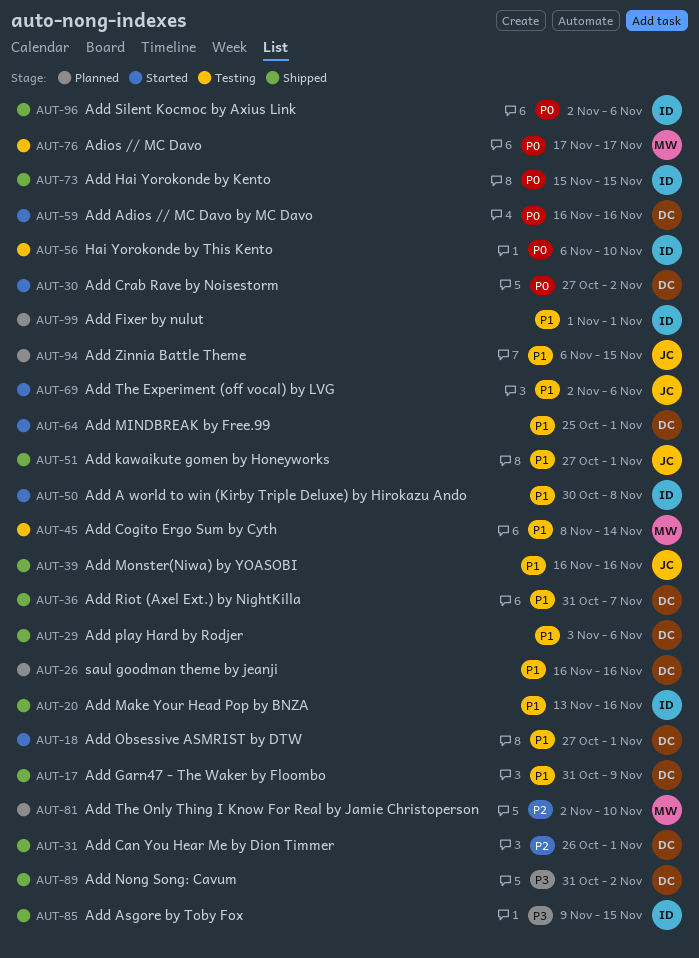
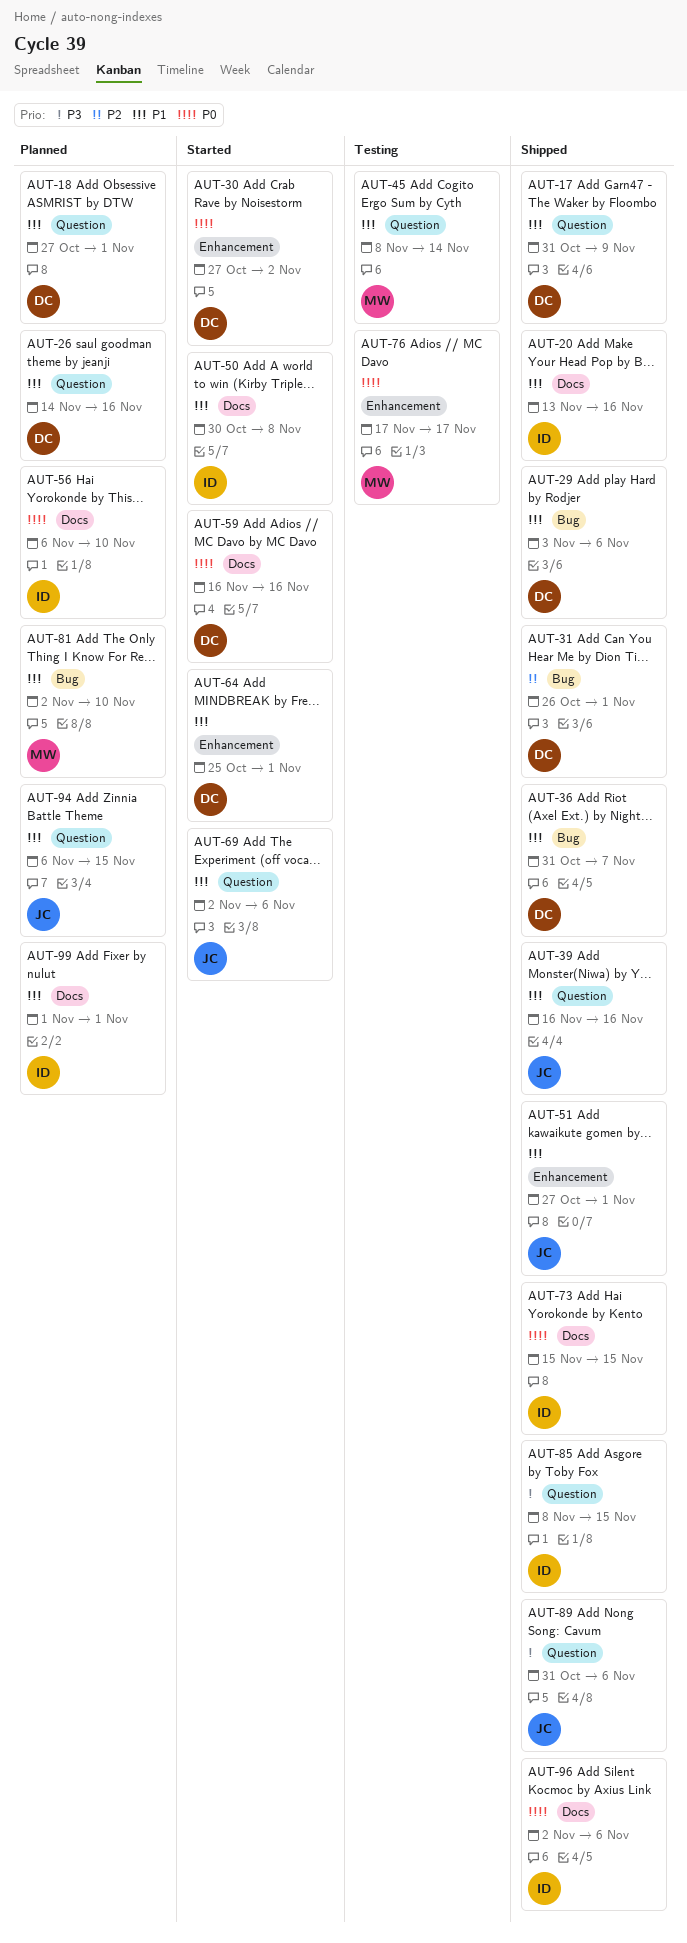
AUT-18, status: Started -> Planned
AUT-26, start: Nov 16 -> Nov 14
AUT-56, status: Testing -> Planned
AUT-81, priority: P2 -> P1
AUT-85, start: Nov 9 -> Nov 8
AUT-89, owner: DC -> JC
AUT-89, due: Nov 2 -> Nov 6

